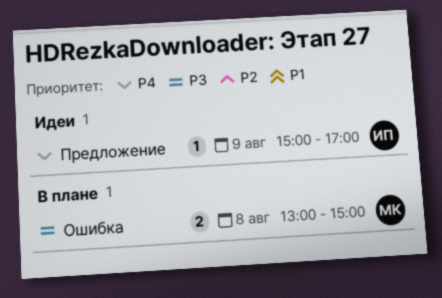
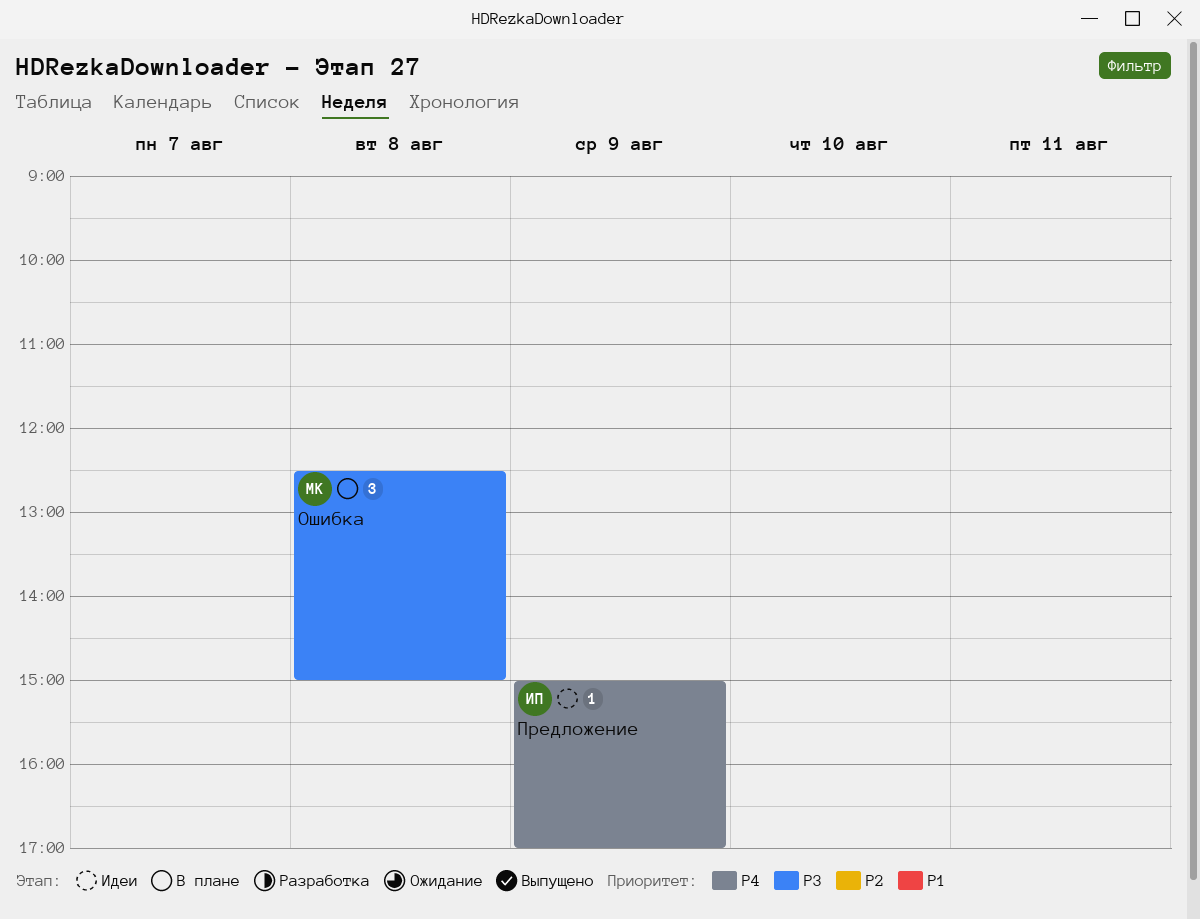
Ошибка, estimate: 2 -> 3
Ошибка, begins: 13:00 -> 12:30

